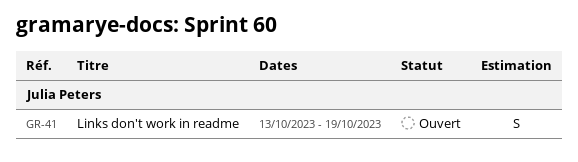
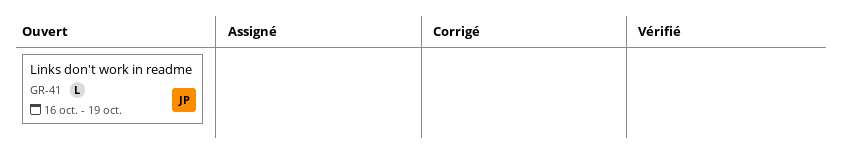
GR-41, estimate: S -> L
GR-41, start: Oct 13 -> Oct 16

